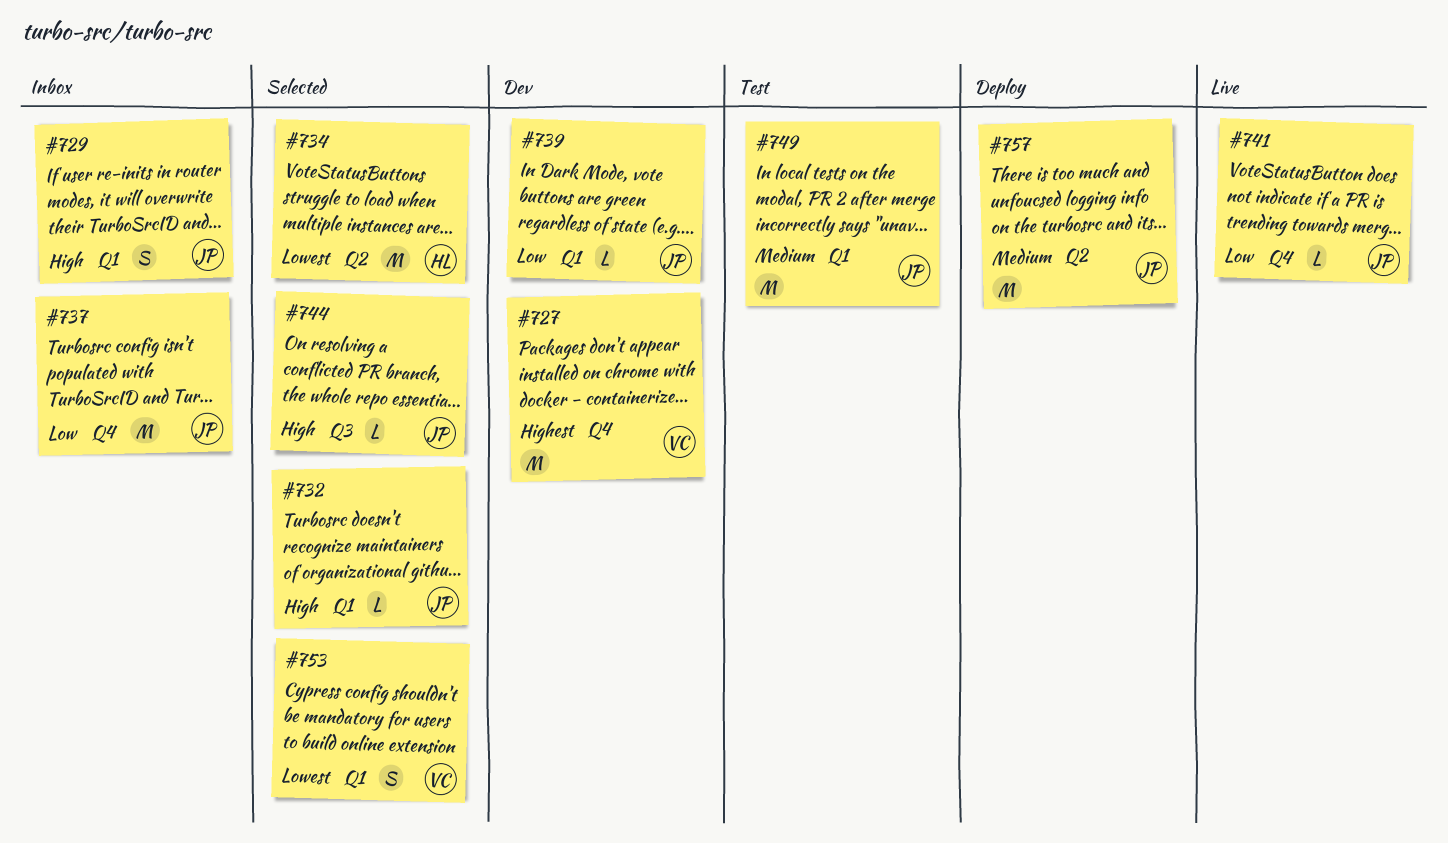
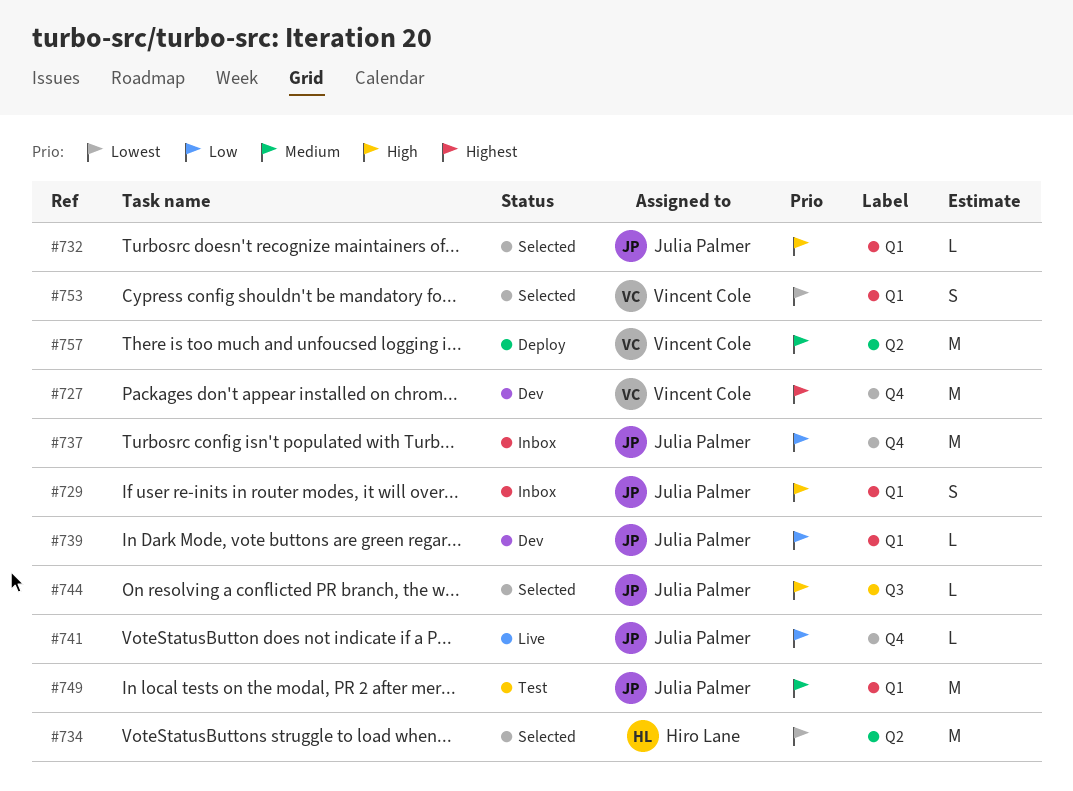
#757, owner: Julia Palmer -> Vincent Cole

